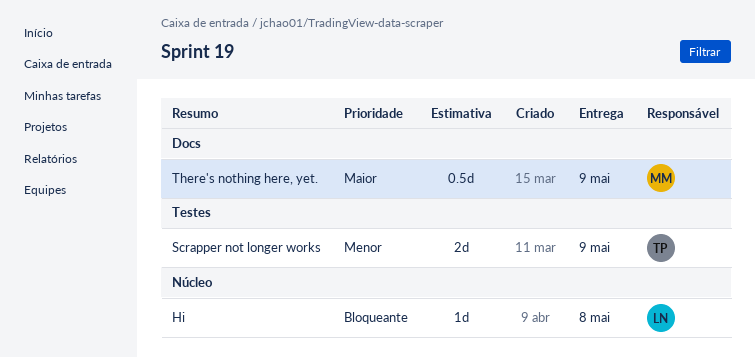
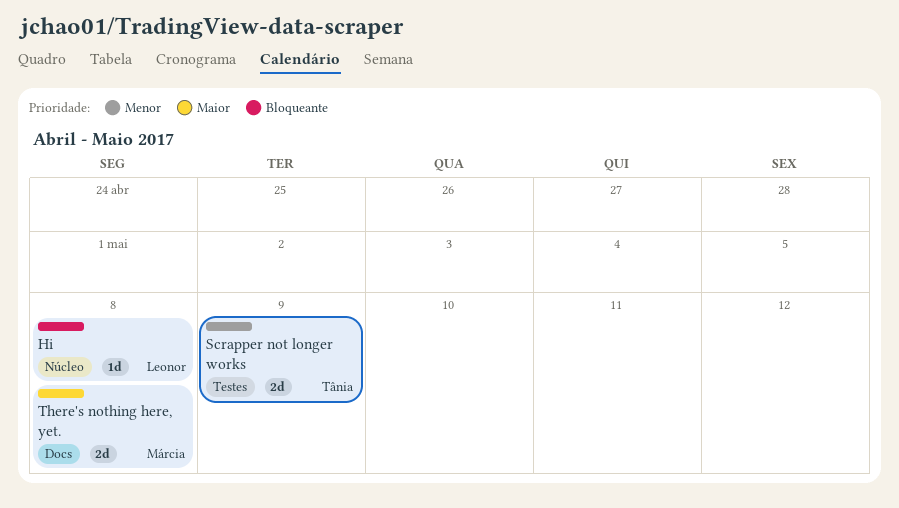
There's nothing here, yet., estimate: 0.5d -> 2d
There's nothing here, yet., due: May 9 -> May 8

